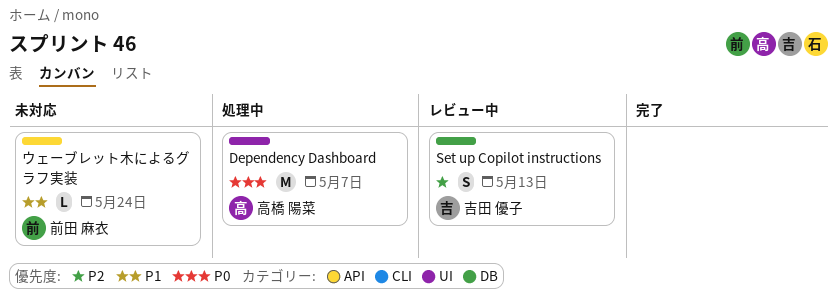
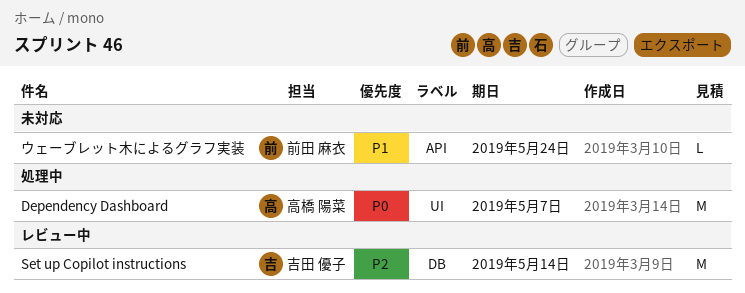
Set up Copilot instructions, estimate: S -> M
Set up Copilot instructions, due: May 13 -> May 14

